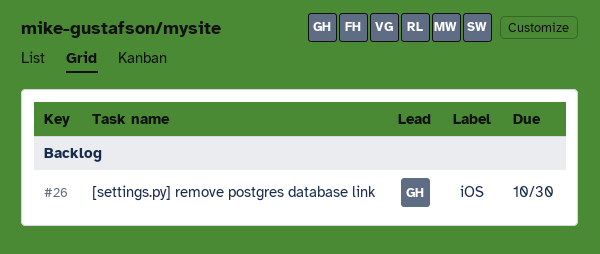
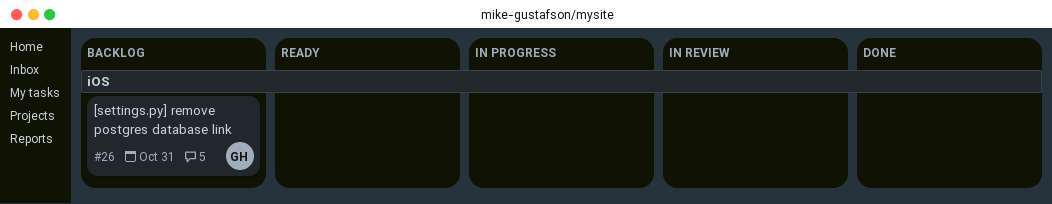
#26, due: Oct 30 -> Oct 31

